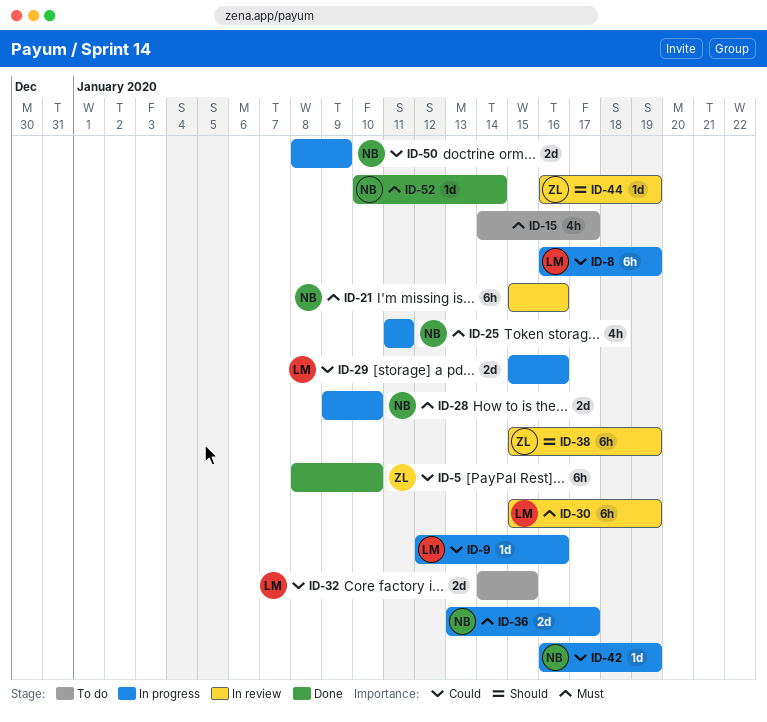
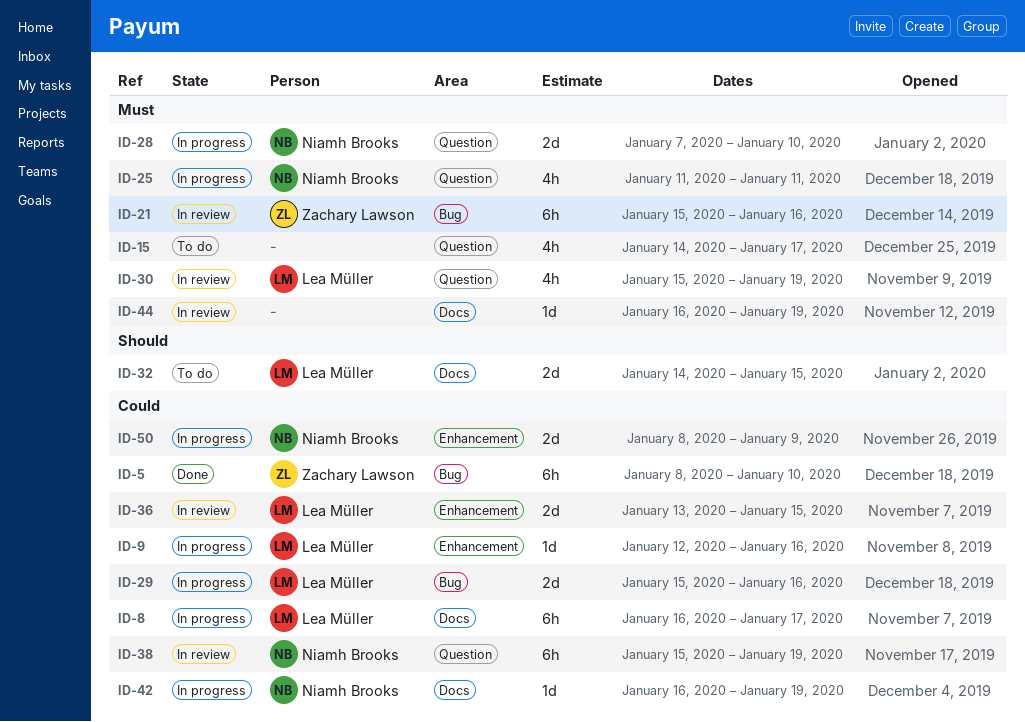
ID-8, due: Jan 19 -> Jan 17
ID-21, owner: Niamh Brooks -> Zachary Lawson
ID-28, start: Jan 9 -> Jan 7
ID-30, estimate: 6h -> 4h
ID-32, priority: Could -> Should
ID-36, status: In progress -> In review
ID-36, owner: Niamh Brooks -> Lea Müller
ID-36, priority: Must -> Could
ID-36, due: Jan 17 -> Jan 15
ID-38, owner: Zachary Lawson -> Niamh Brooks
ID-38, priority: Should -> Could
ID-44, owner: Zachary Lawson -> none
ID-44, priority: Should -> Must
ID-52: present -> none

